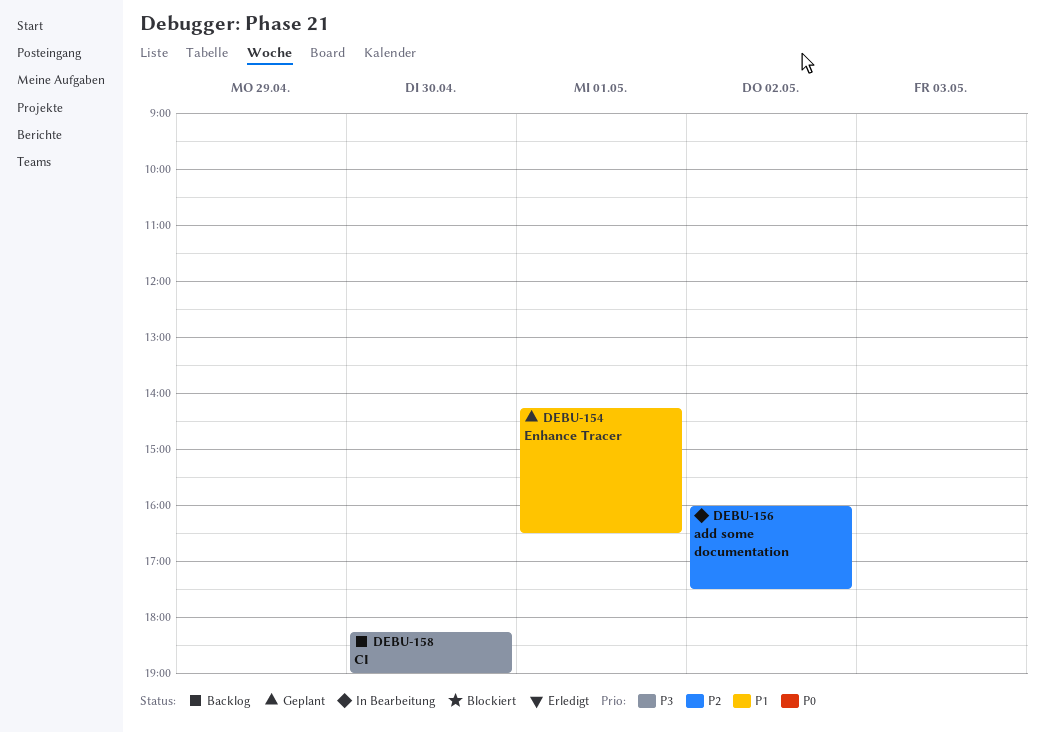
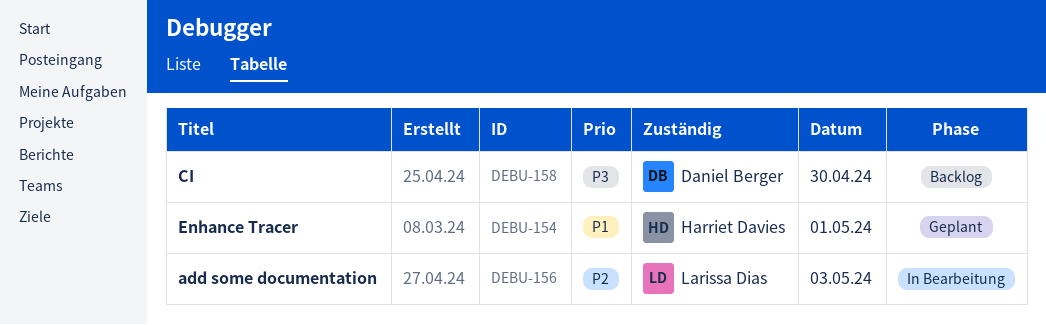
DEBU-156, day: May 2 -> May 3

